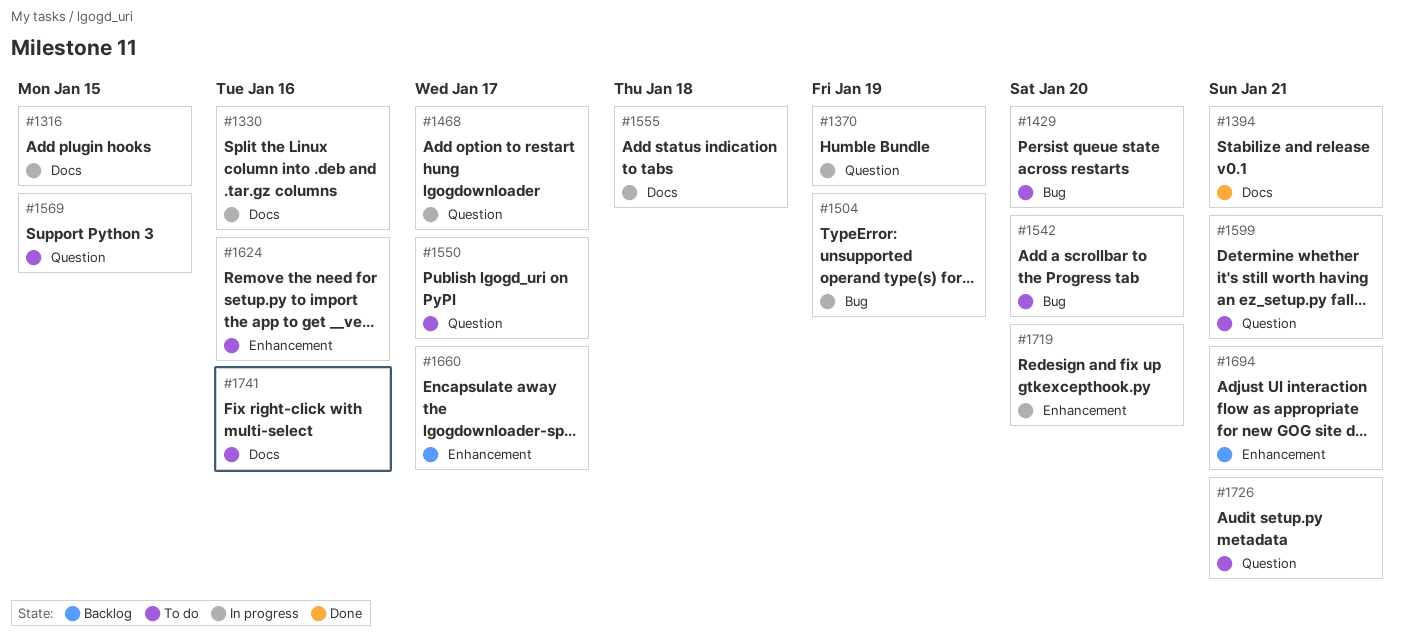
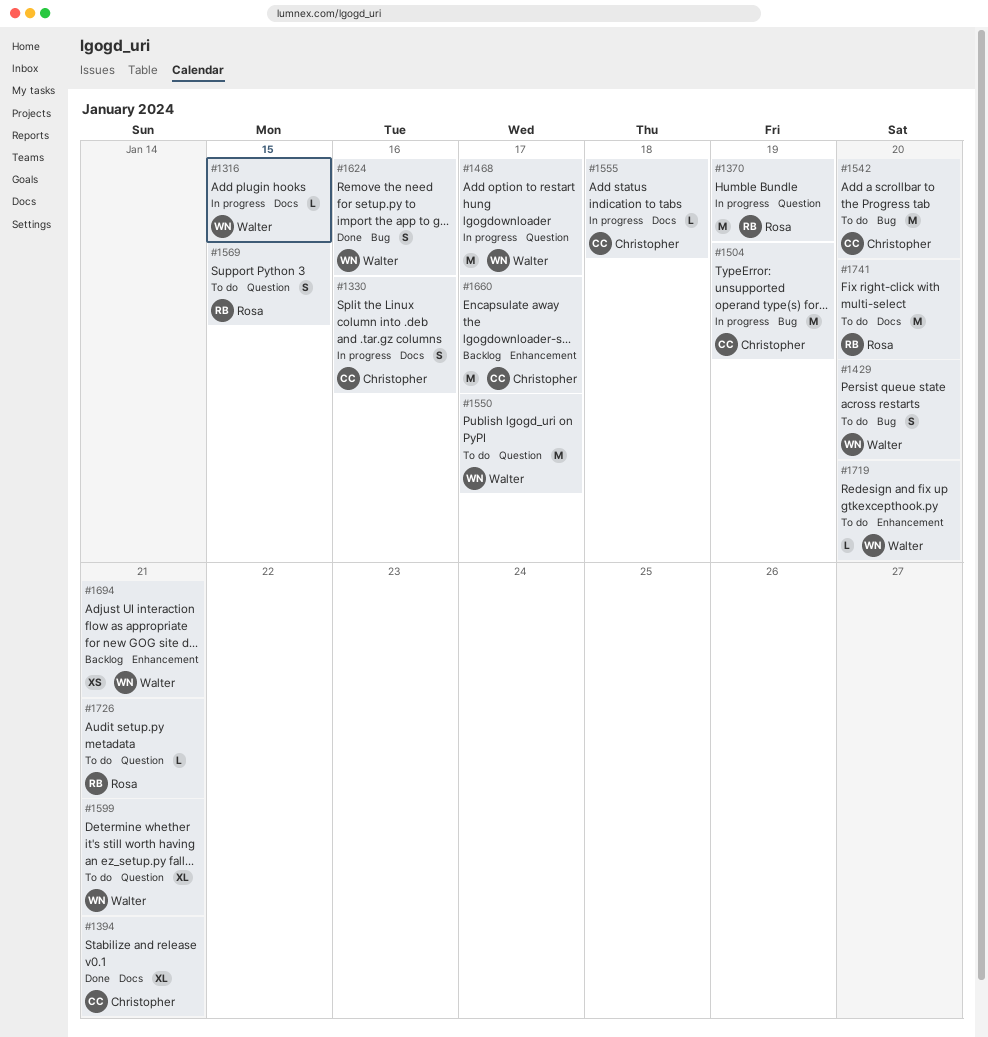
#1624, status: To do -> Done
#1624, label: Enhancement -> Bug
#1719, status: In progress -> To do
#1741, due: Jan 16 -> Jan 20

